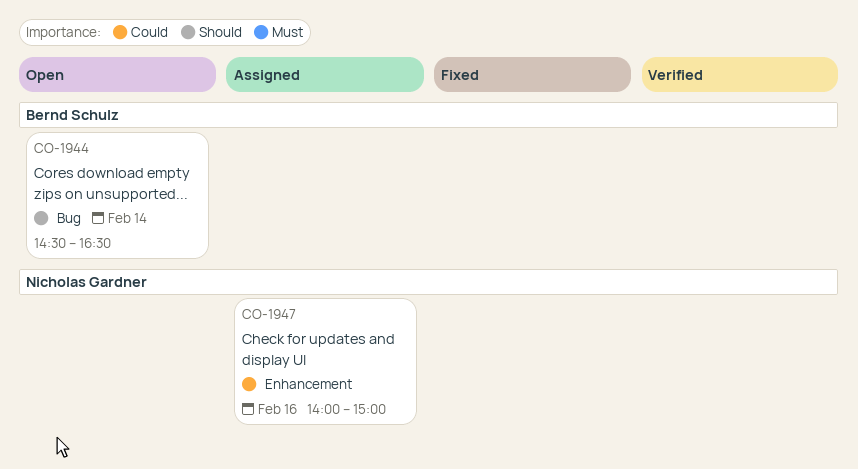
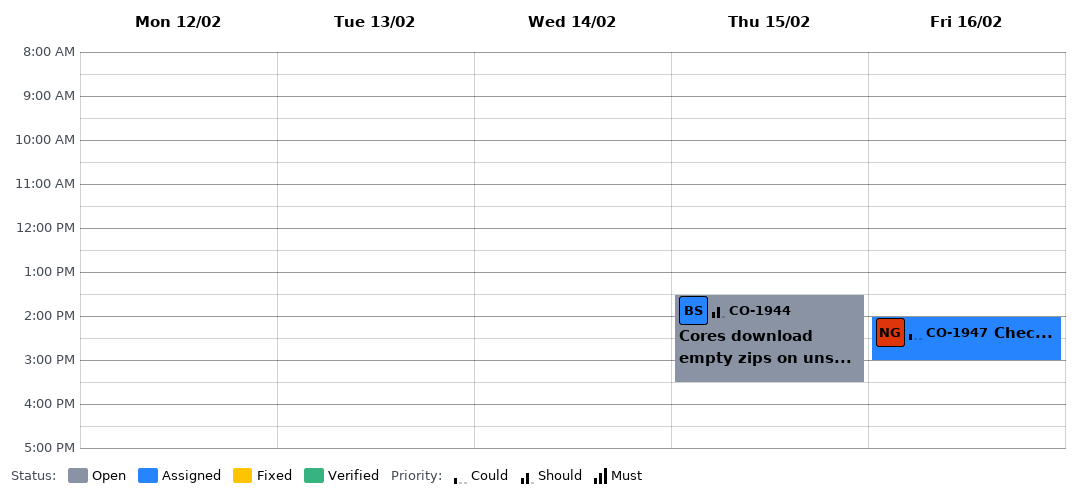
CO-1944, day: Feb 14 -> Feb 15
CO-1944, begins: 14:30 -> 13:30
CO-1944, ends: 16:30 -> 15:30

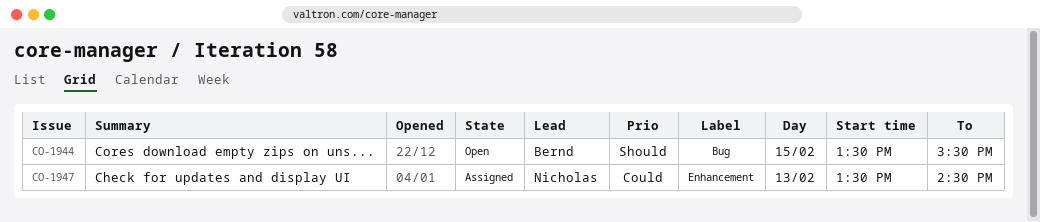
CO-1947, day: Feb 16 -> Feb 13
CO-1947, begins: 14:00 -> 13:30
CO-1947, ends: 15:00 -> 14:30

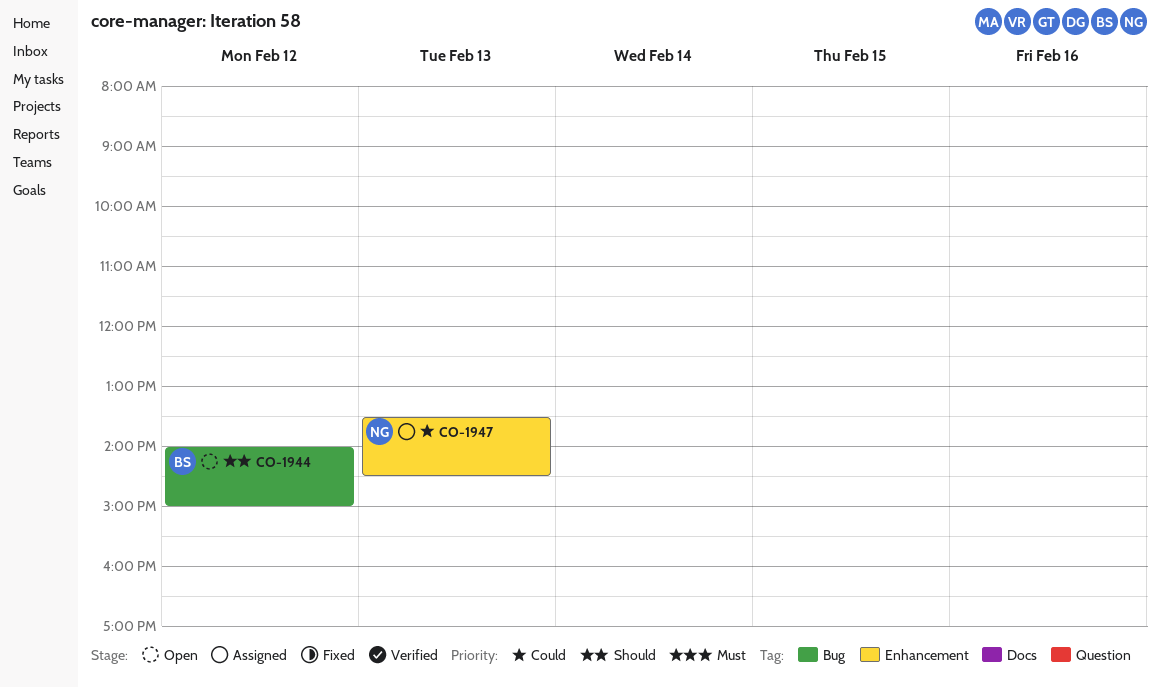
CO-1944, day: Feb 15 -> Feb 12
CO-1944, begins: 13:30 -> 14:00
CO-1944, ends: 15:30 -> 15:00

